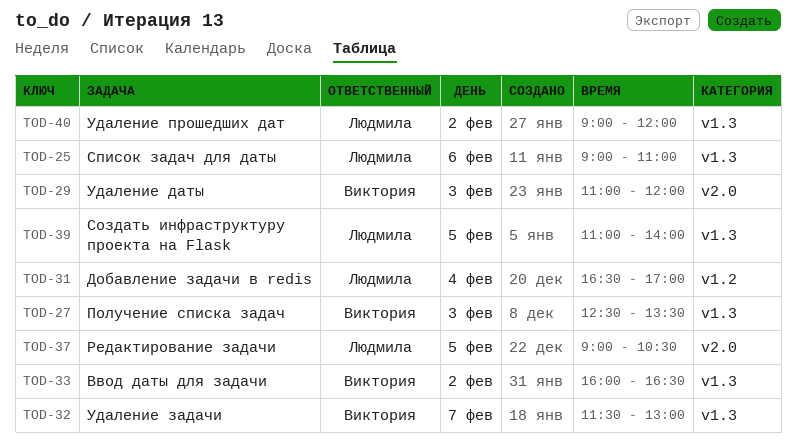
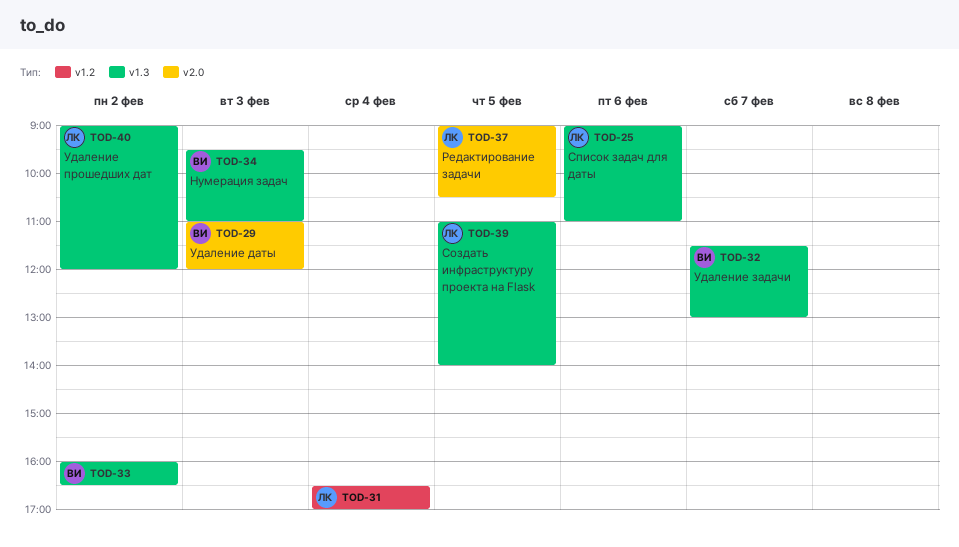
TOD-27: present -> none
TOD-34: none -> present

